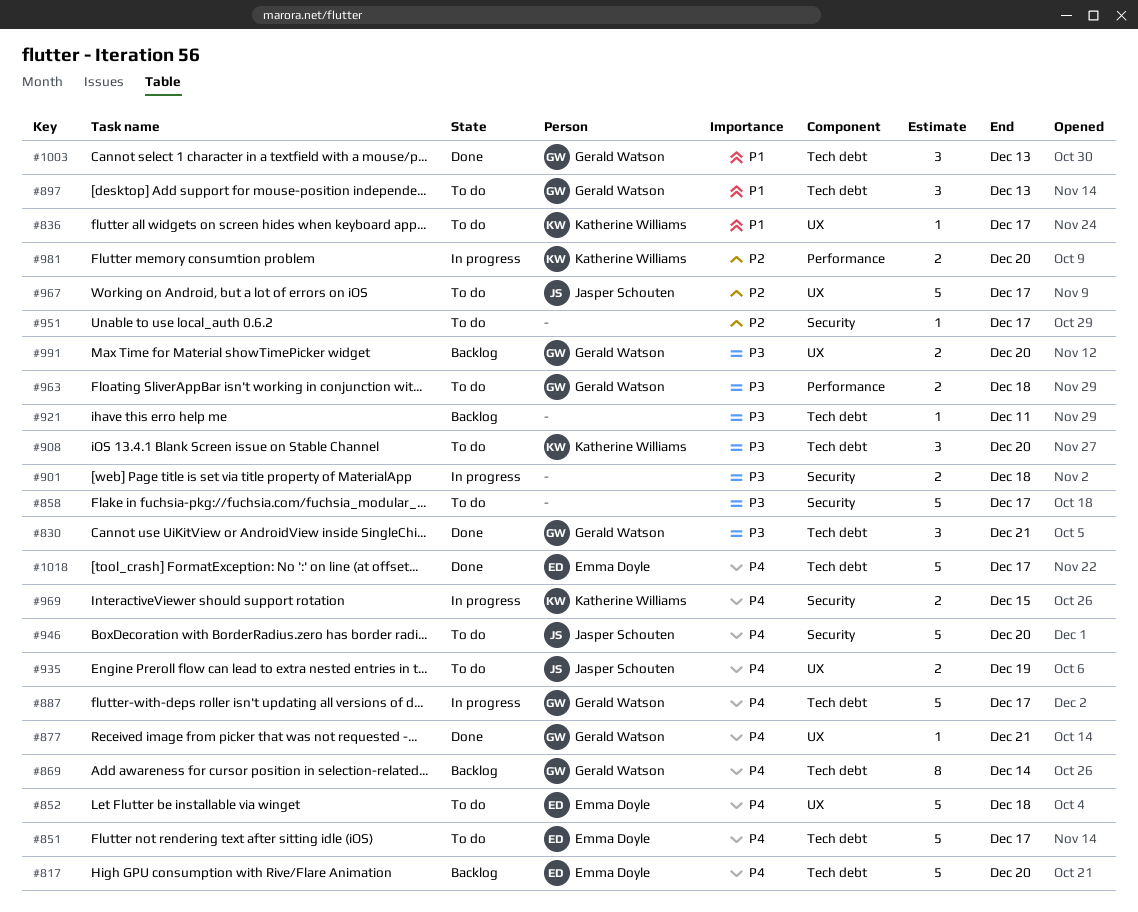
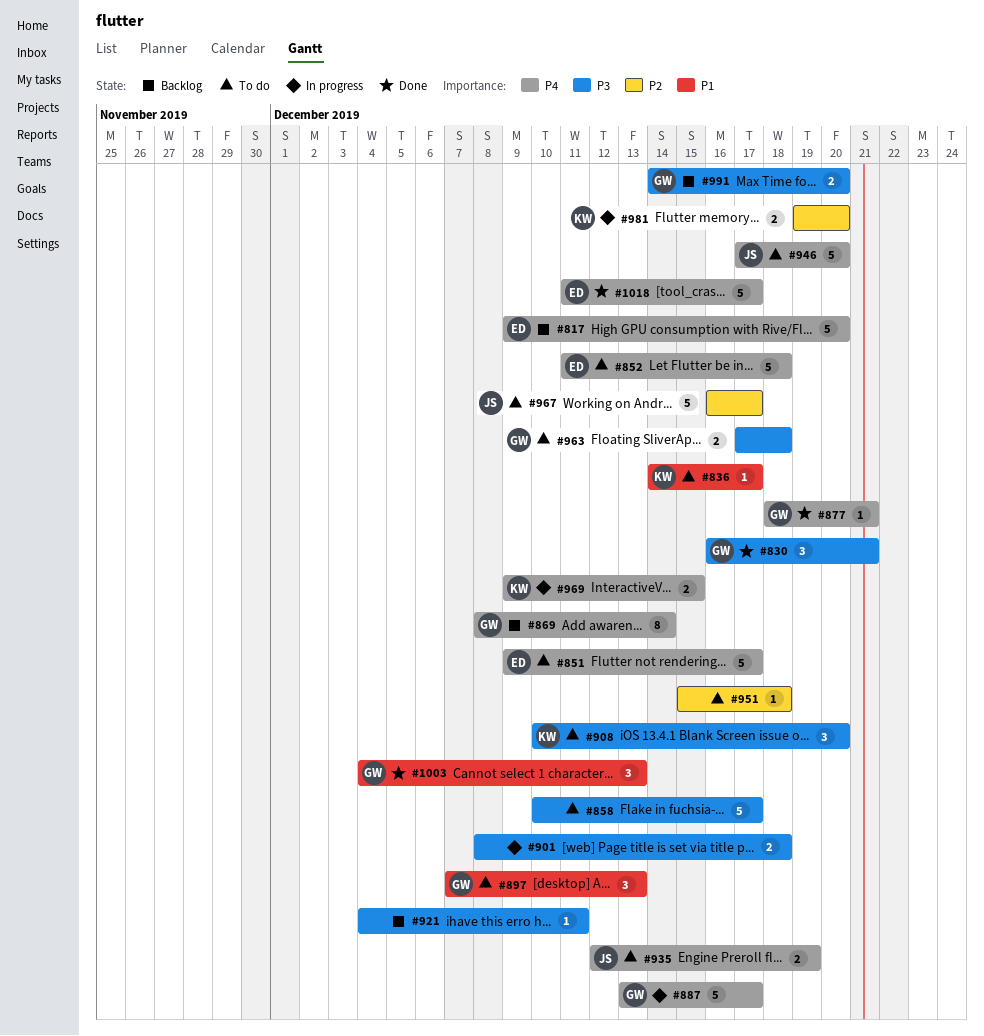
#951, due: Dec 17 -> Dec 18

